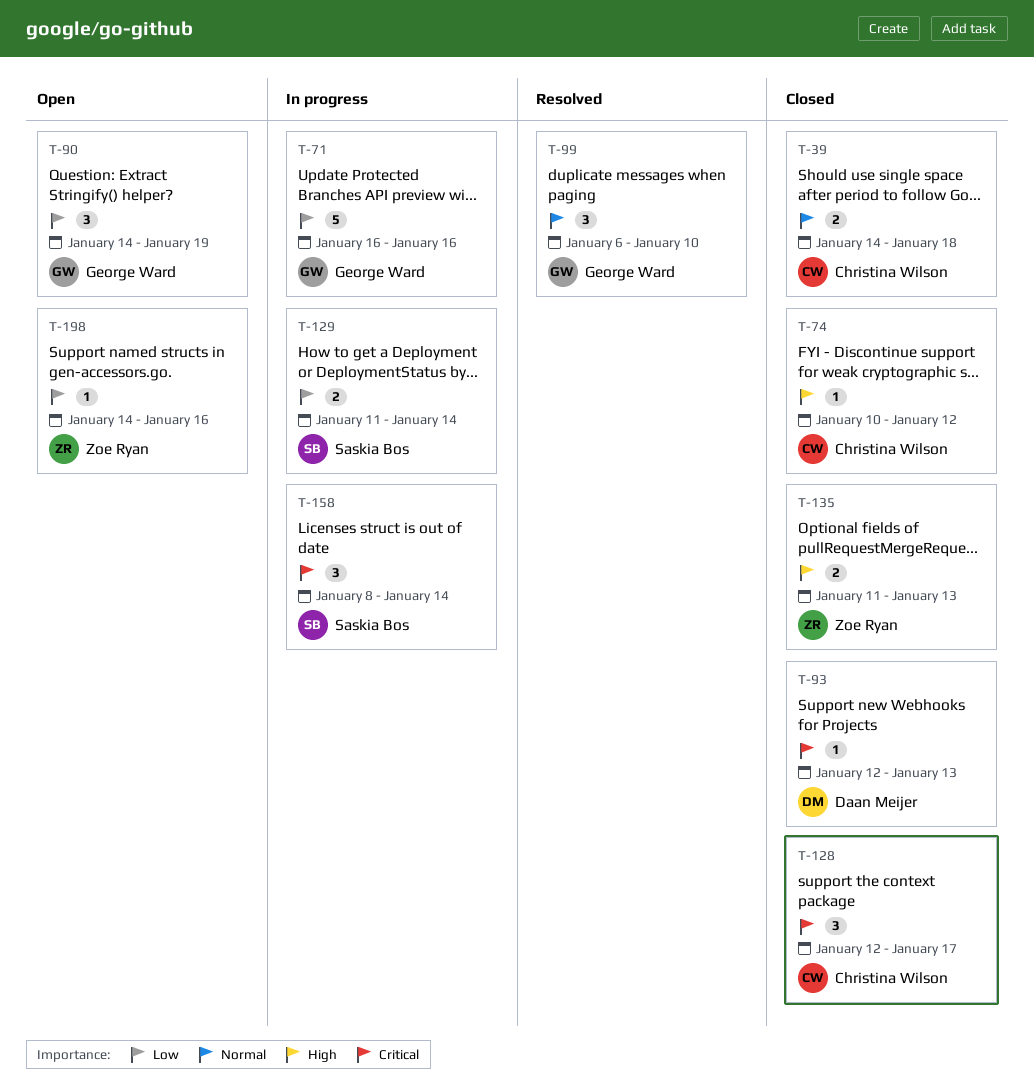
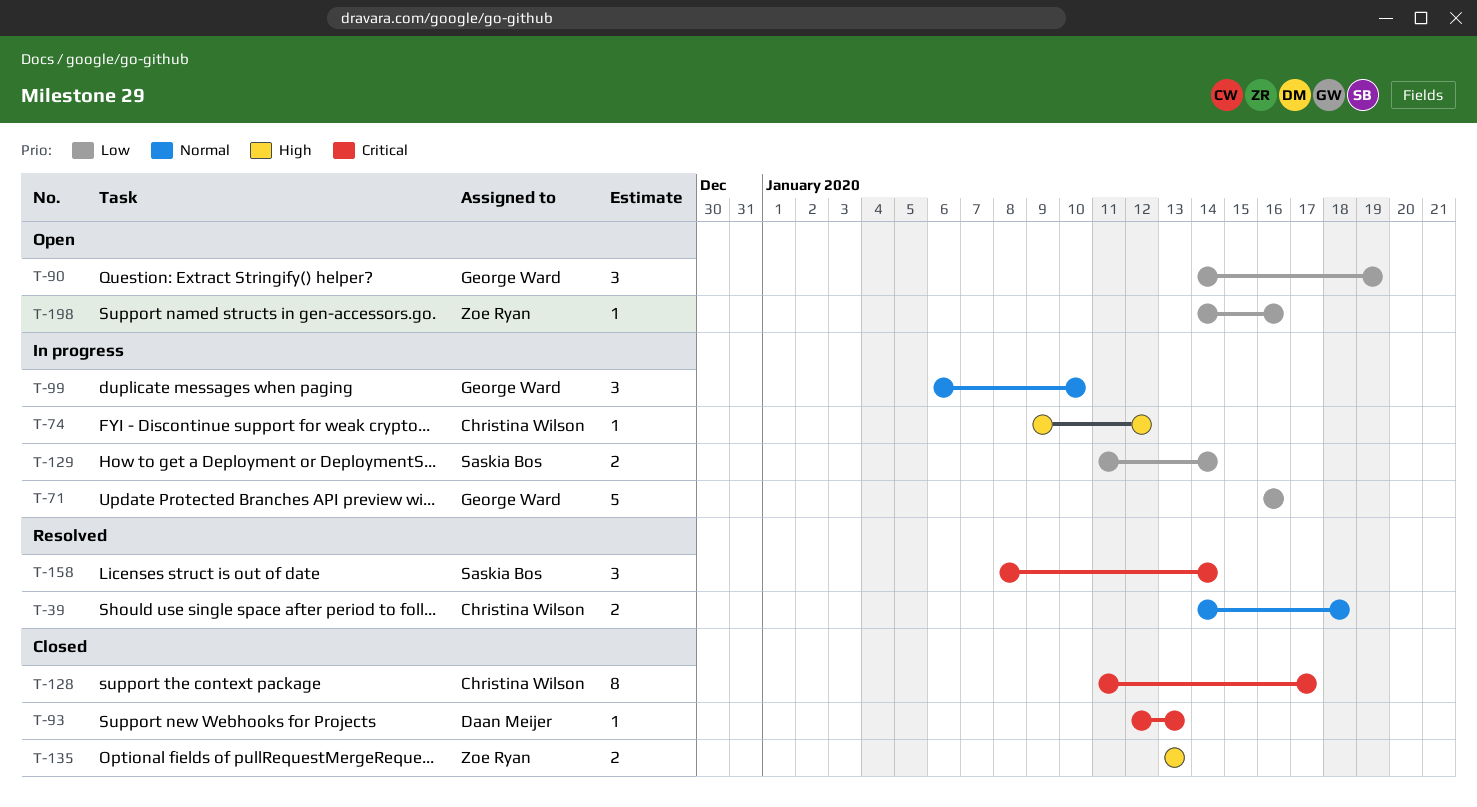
T-39, status: Closed -> Resolved
T-74, status: Closed -> In progress
T-74, start: Jan 10 -> Jan 9
T-99, status: Resolved -> In progress
T-128, estimate: 3 -> 8
T-128, start: Jan 12 -> Jan 11
T-135, start: Jan 11 -> Jan 13
T-158, status: In progress -> Resolved

